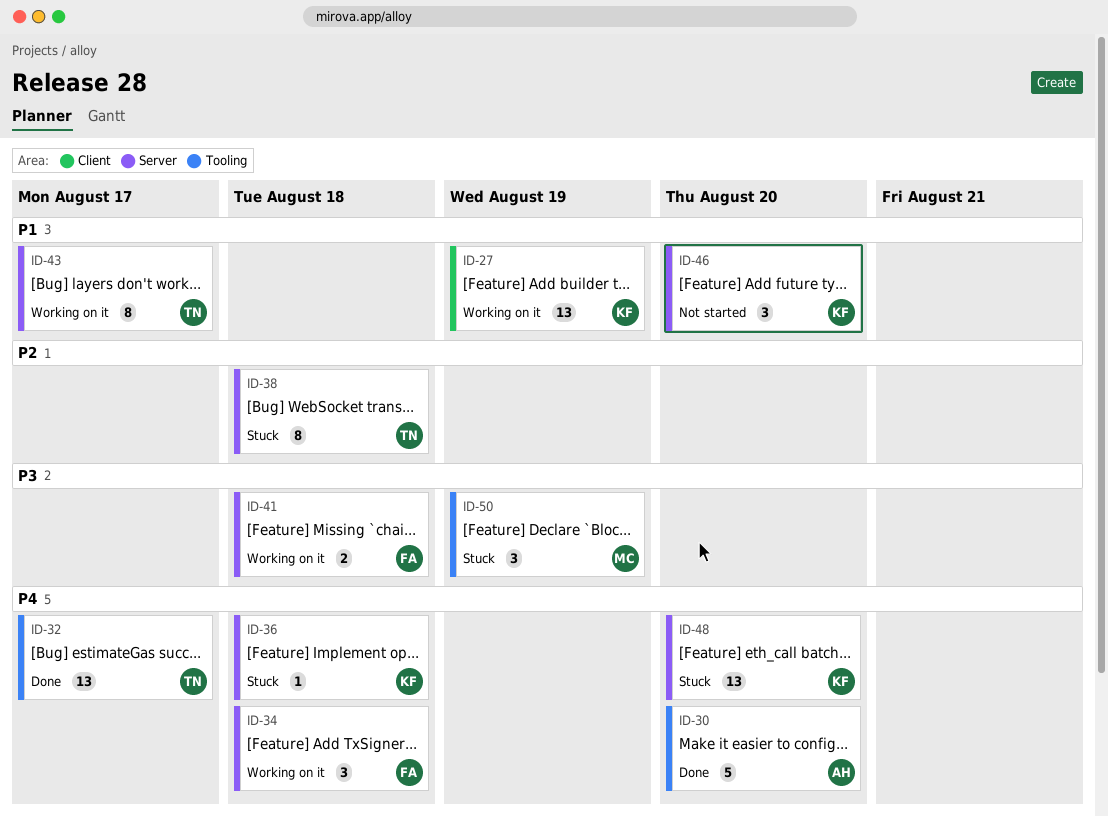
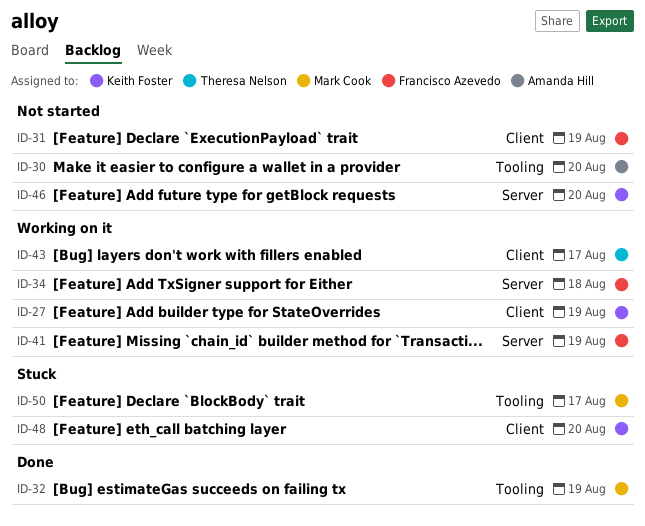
ID-30, status: Done -> Not started
ID-31: none -> present
ID-32, owner: Theresa Nelson -> Mark Cook
ID-32, due: Aug 17 -> Aug 19
ID-36: present -> none
ID-38: present -> none
ID-41, due: Aug 18 -> Aug 19
ID-43, label: Server -> Client
ID-48, label: Server -> Client
ID-50, due: Aug 19 -> Aug 17

